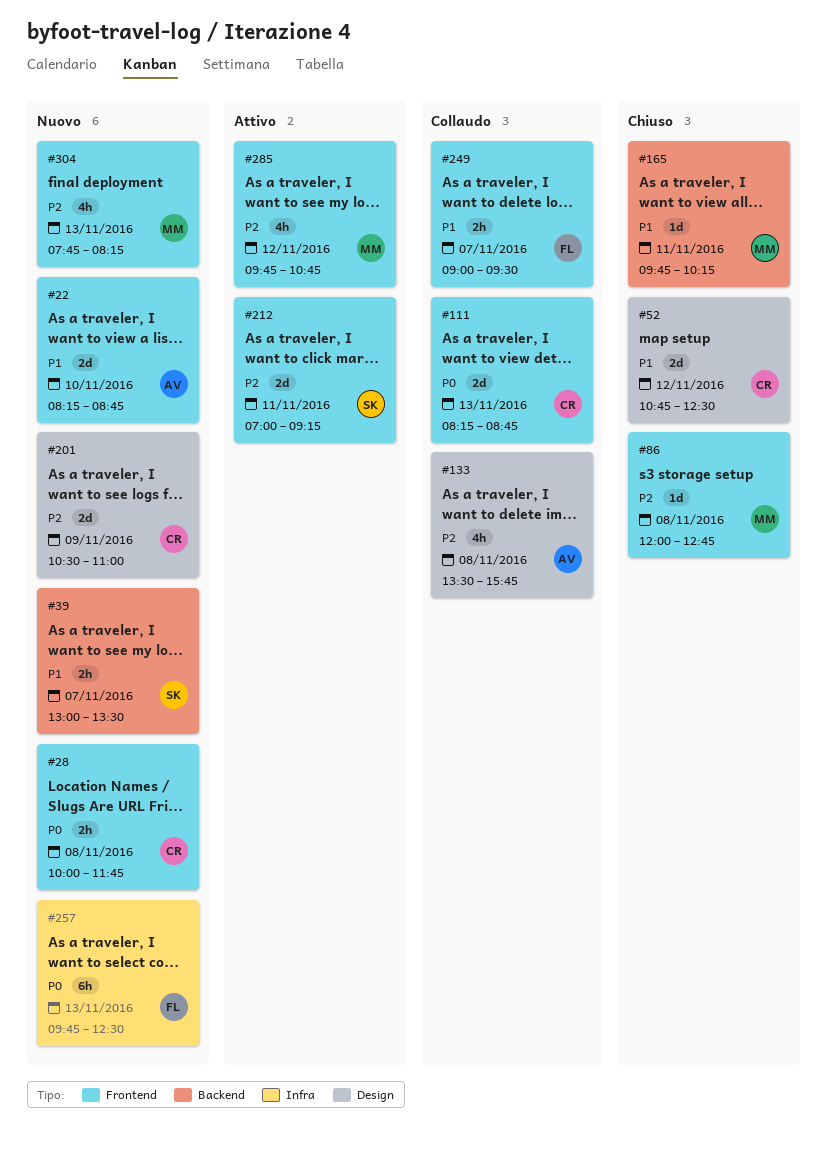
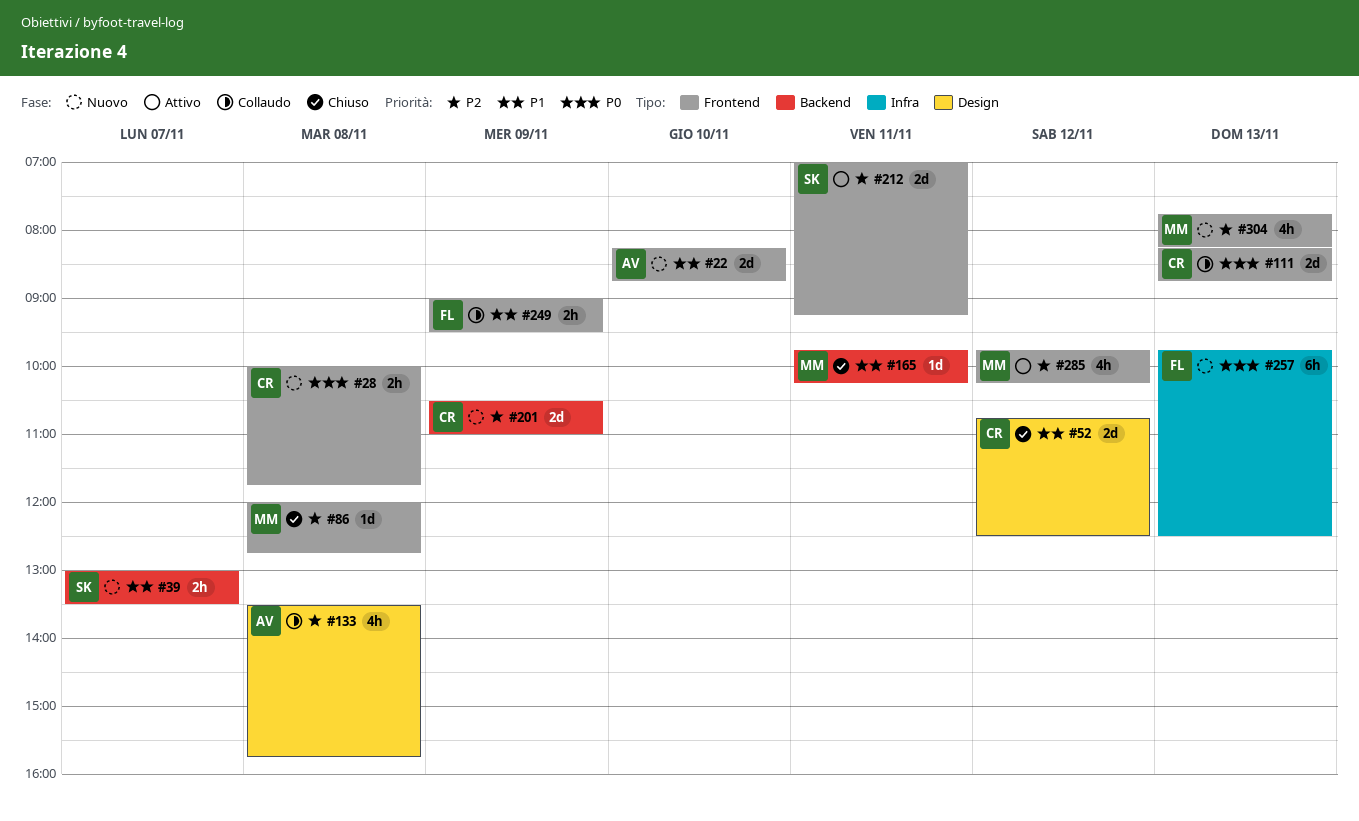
#201, label: Design -> Backend
#249, day: Nov 7 -> Nov 9
#285, ends: 10:45 -> 10:15

